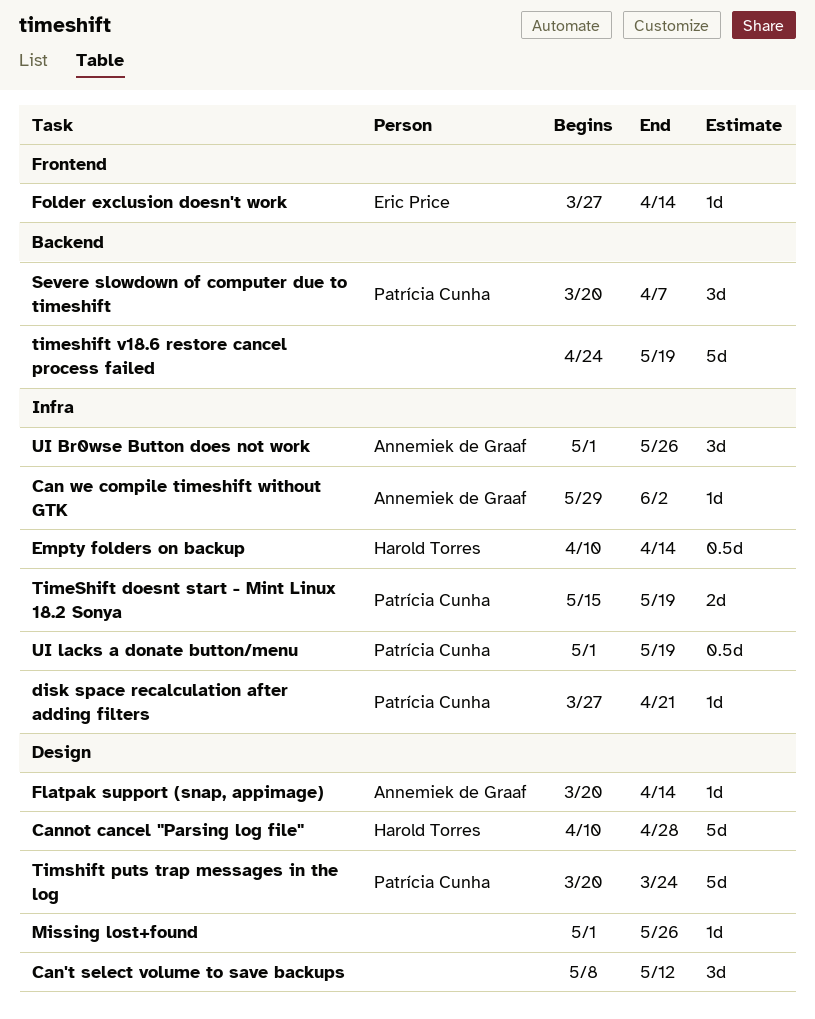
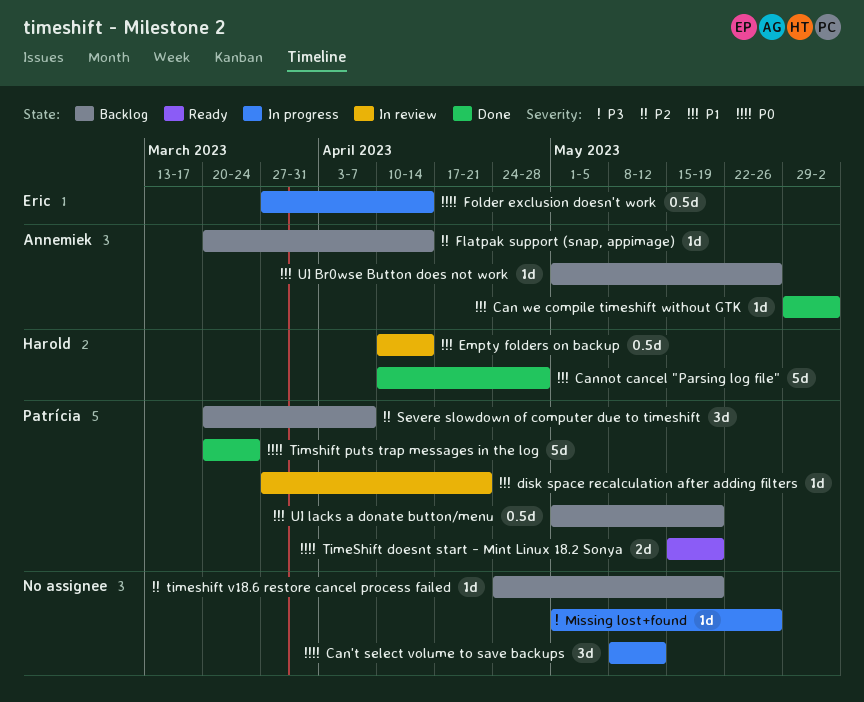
Folder exclusion doesn't work, estimate: 1d -> 0.5d
timeshift v18.6 restore cancel process failed, estimate: 5d -> 1d
UI Br0wse Button does not work, estimate: 3d -> 1d

